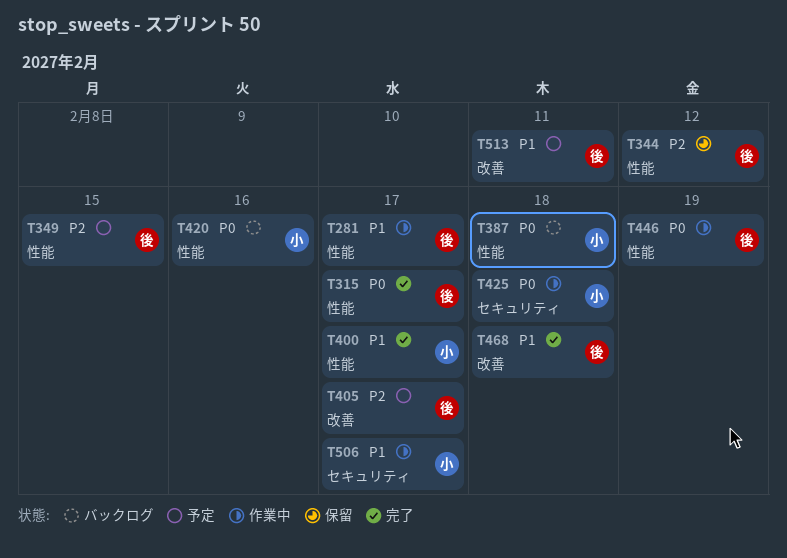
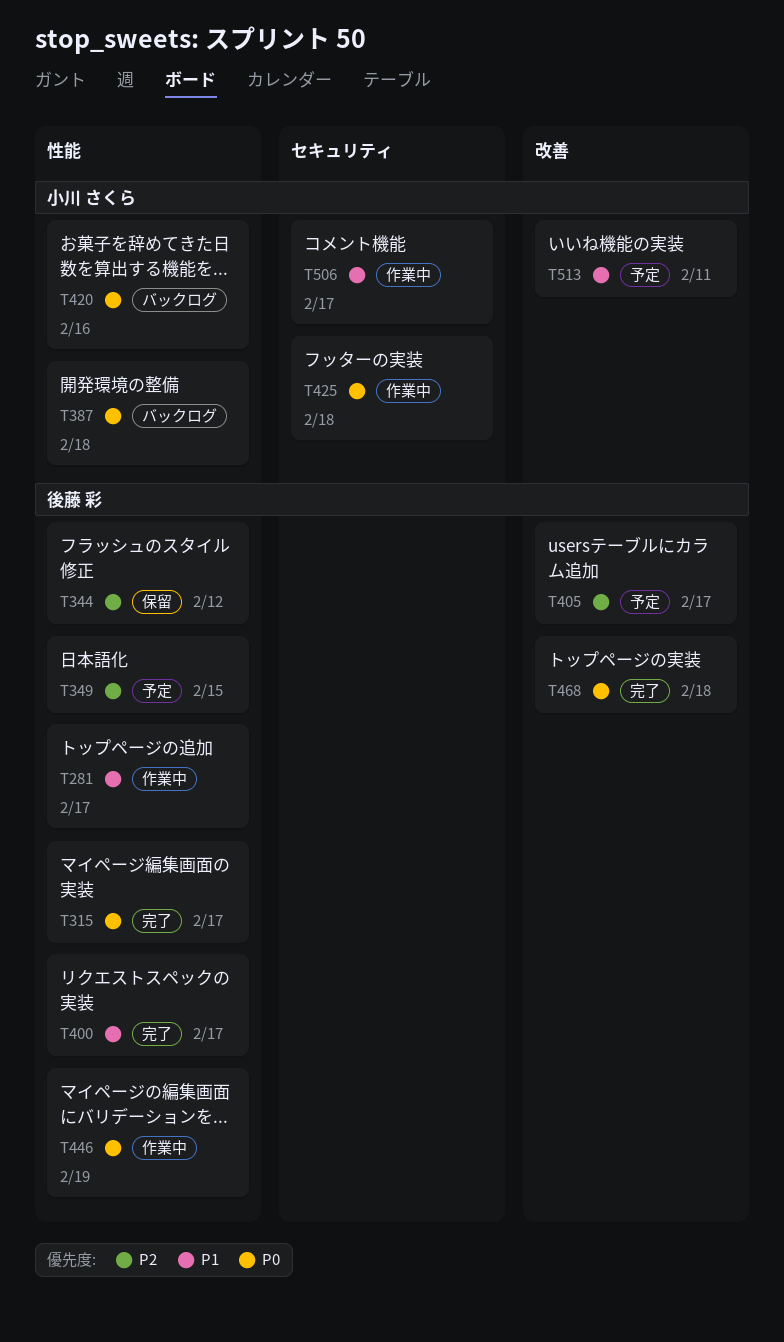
T400, owner: 小川 さくら -> 後藤 彩
T468, priority: P1 -> P0
T513, owner: 後藤 彩 -> 小川 さくら

